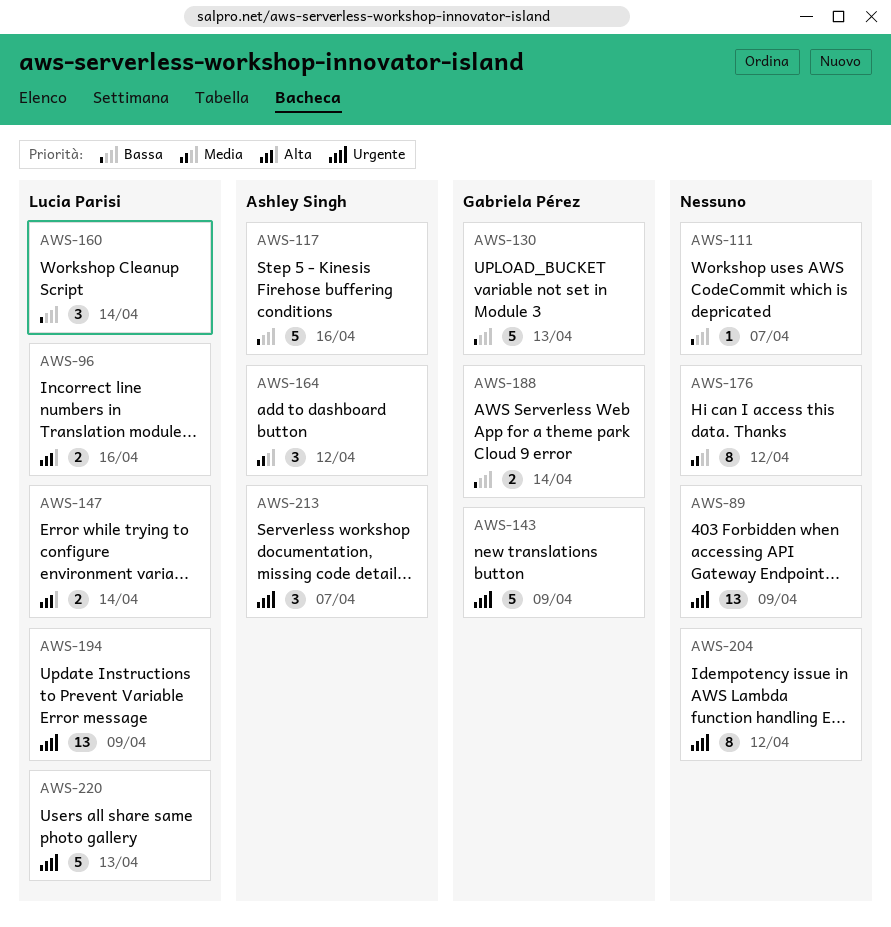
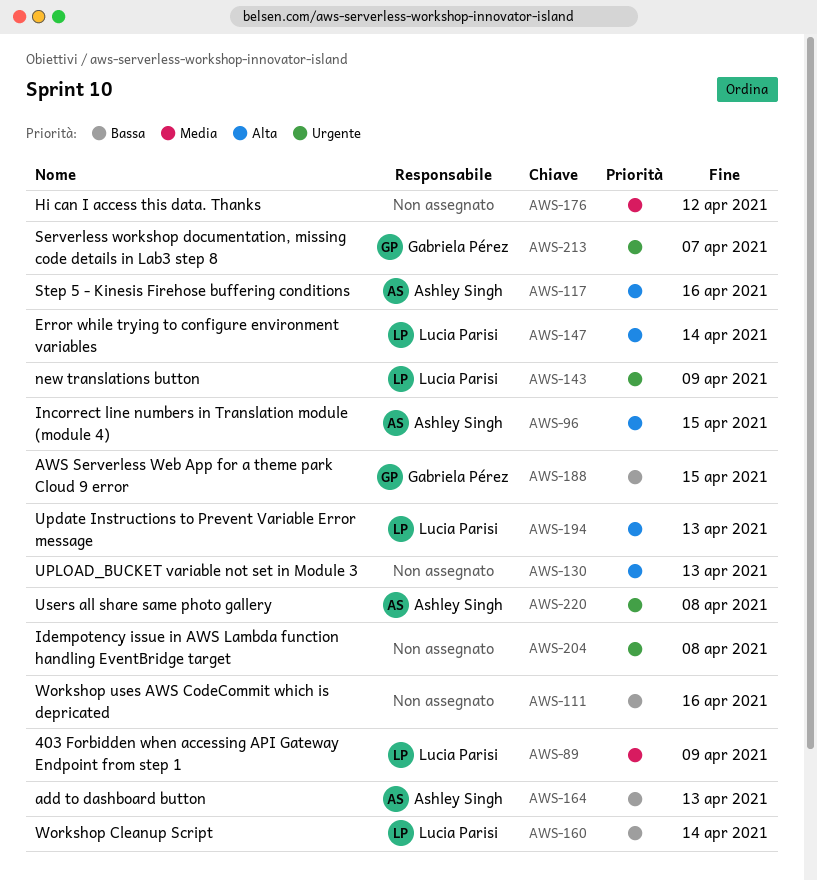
AWS-89, owner: none -> Lucia Parisi
AWS-89, priority: Urgente -> Media
AWS-96, owner: Lucia Parisi -> Ashley Singh
AWS-96, due: Apr 16 -> Apr 15
AWS-111, due: Apr 7 -> Apr 16
AWS-117, priority: Bassa -> Alta
AWS-130, owner: Gabriela Pérez -> none
AWS-130, priority: Bassa -> Alta
AWS-143, owner: Gabriela Pérez -> Lucia Parisi
AWS-164, priority: Media -> Bassa
AWS-164, due: Apr 12 -> Apr 13
AWS-188, due: Apr 14 -> Apr 15
AWS-194, priority: Urgente -> Alta
AWS-194, due: Apr 9 -> Apr 13
AWS-204, due: Apr 12 -> Apr 8
AWS-213, owner: Ashley Singh -> Gabriela Pérez
AWS-220, owner: Lucia Parisi -> Ashley Singh
AWS-220, due: Apr 13 -> Apr 8

